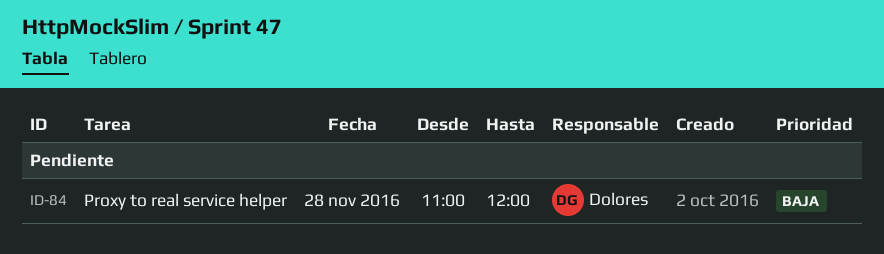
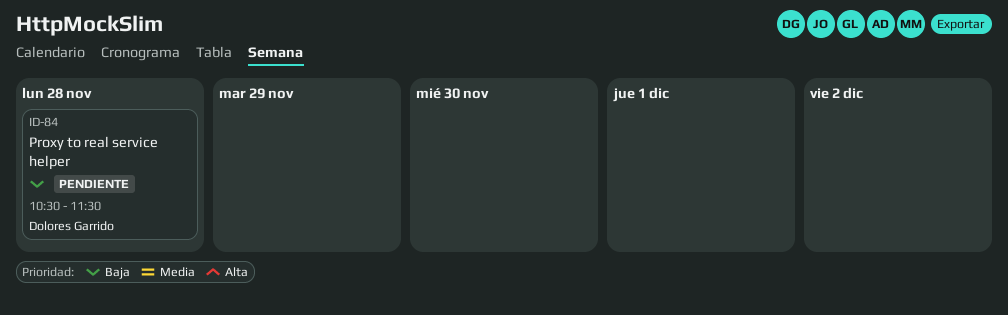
ID-84, begins: 11:00 -> 10:30
ID-84, ends: 12:00 -> 11:30

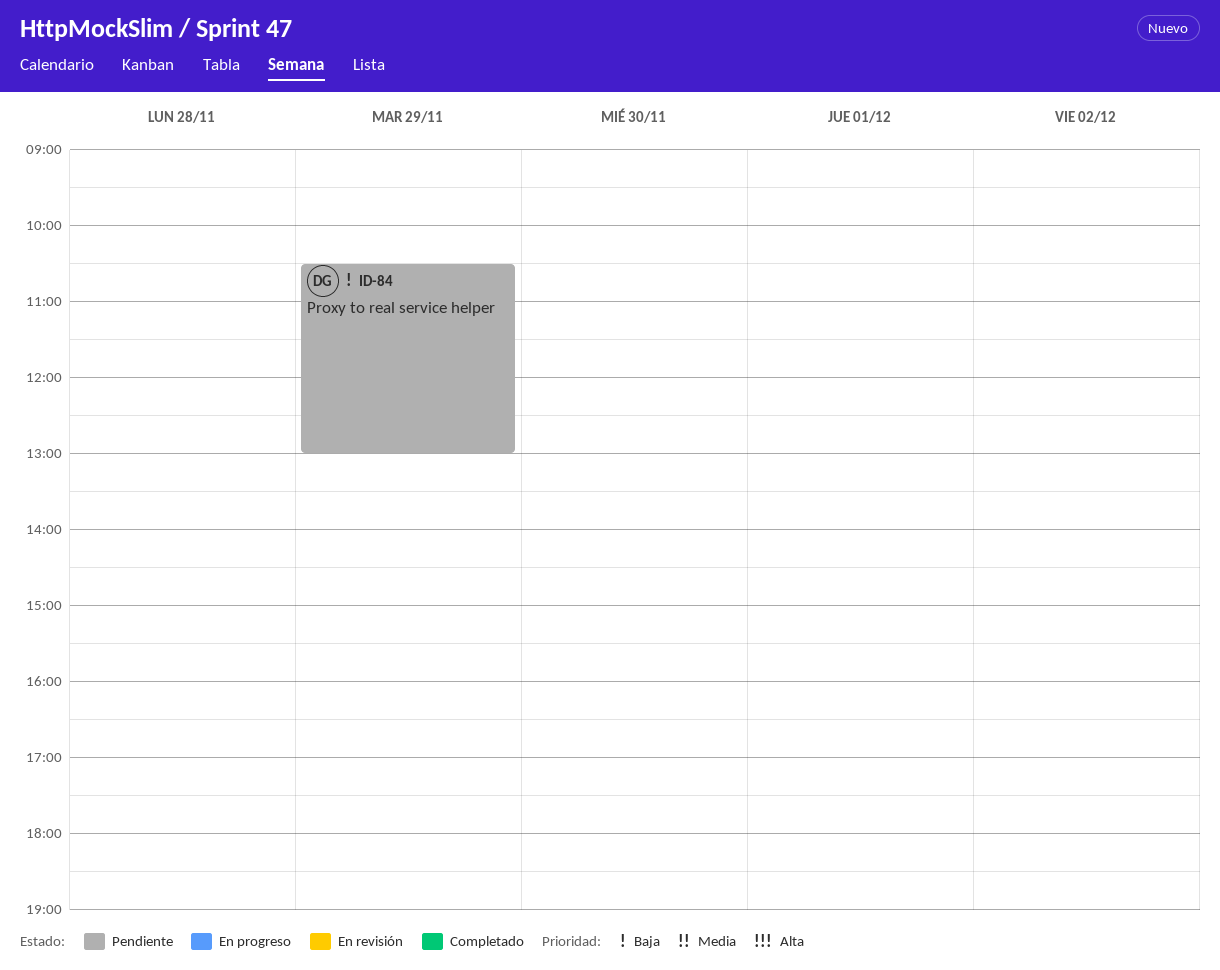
ID-84, day: Nov 28 -> Nov 29
ID-84, ends: 11:30 -> 13:00

